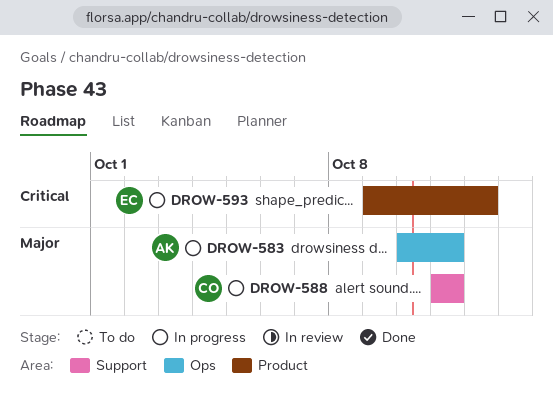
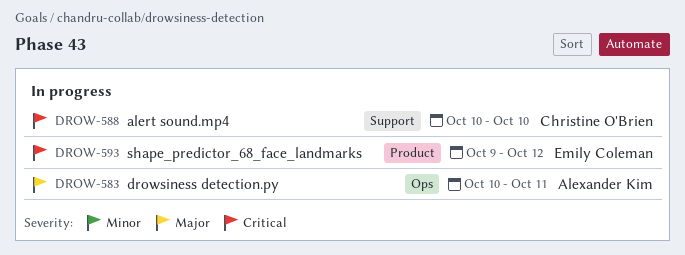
DROW-588, priority: Major -> Critical
DROW-588, start: Oct 11 -> Oct 10
DROW-588, due: Oct 11 -> Oct 10

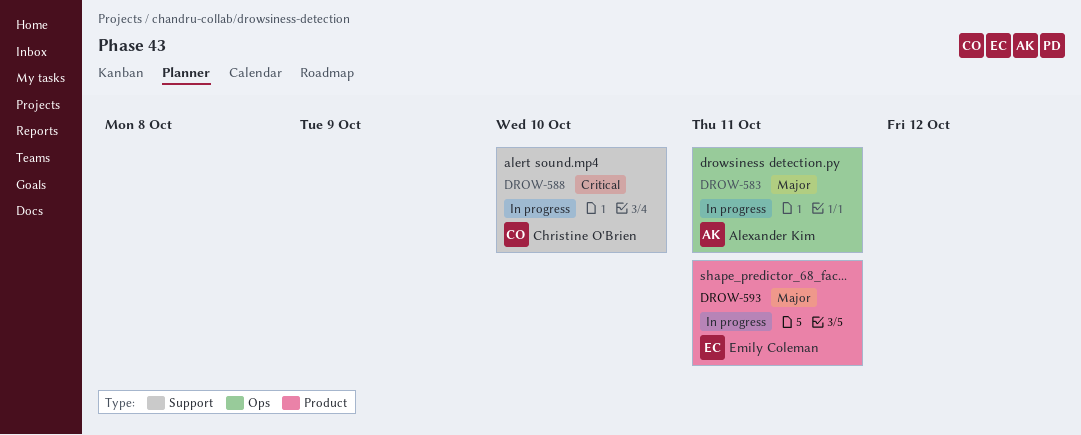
DROW-593, priority: Critical -> Major
DROW-593, due: Oct 12 -> Oct 11

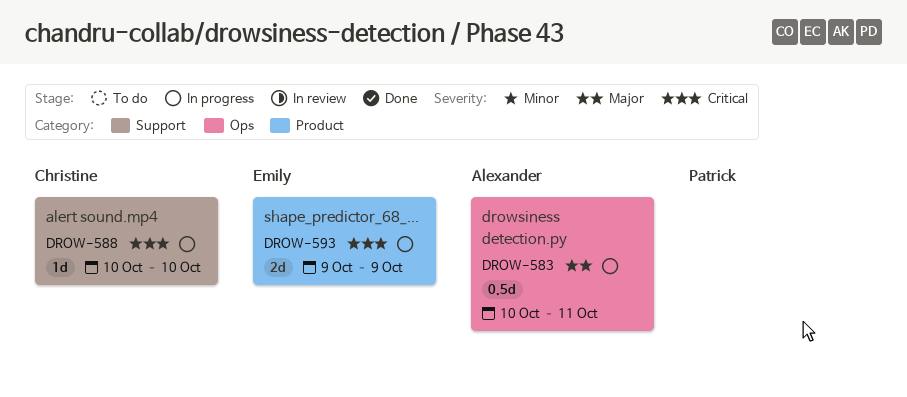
DROW-593, priority: Major -> Critical
DROW-593, due: Oct 11 -> Oct 9

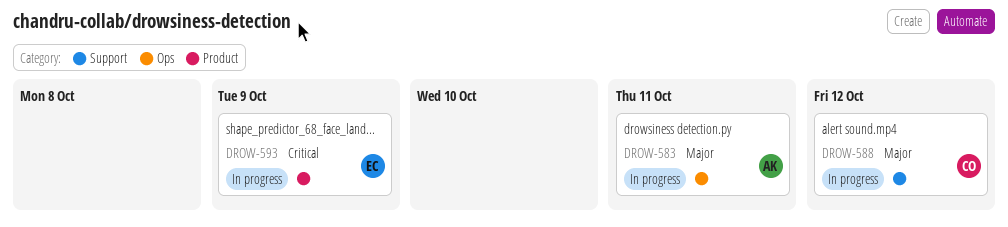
DROW-588, priority: Critical -> Major
DROW-588, due: Oct 10 -> Oct 12

